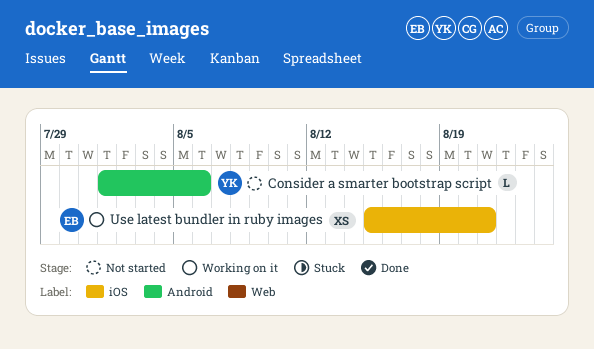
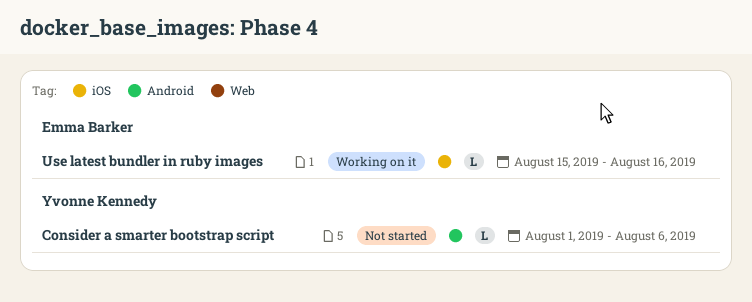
Use latest bundler in ruby images, estimate: XS -> L
Use latest bundler in ruby images, due: Aug 21 -> Aug 16

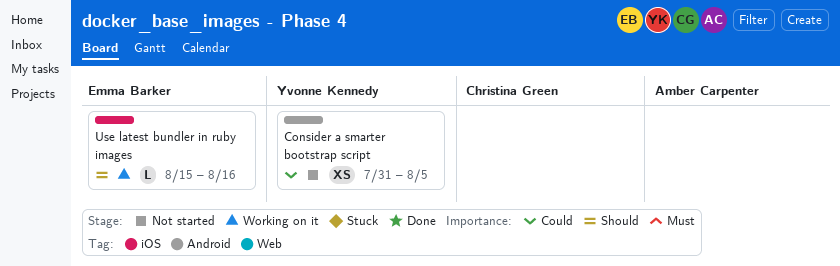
Consider a smarter bootstrap script, estimate: L -> XS
Consider a smarter bootstrap script, start: Aug 1 -> Jul 31
Consider a smarter bootstrap script, due: Aug 6 -> Aug 5

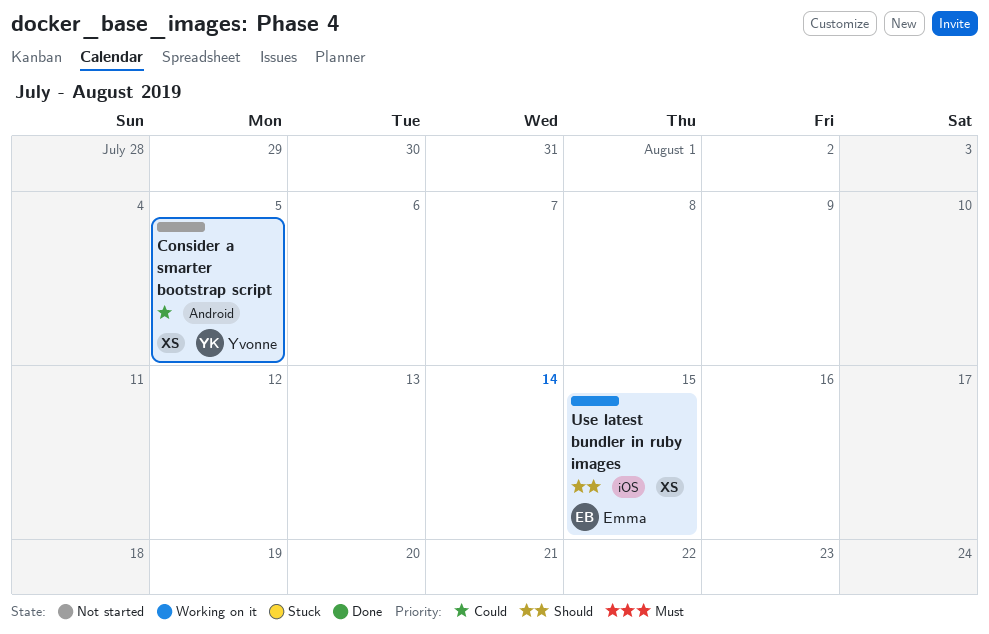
Use latest bundler in ruby images, estimate: L -> XS
Use latest bundler in ruby images, due: Aug 16 -> Aug 15

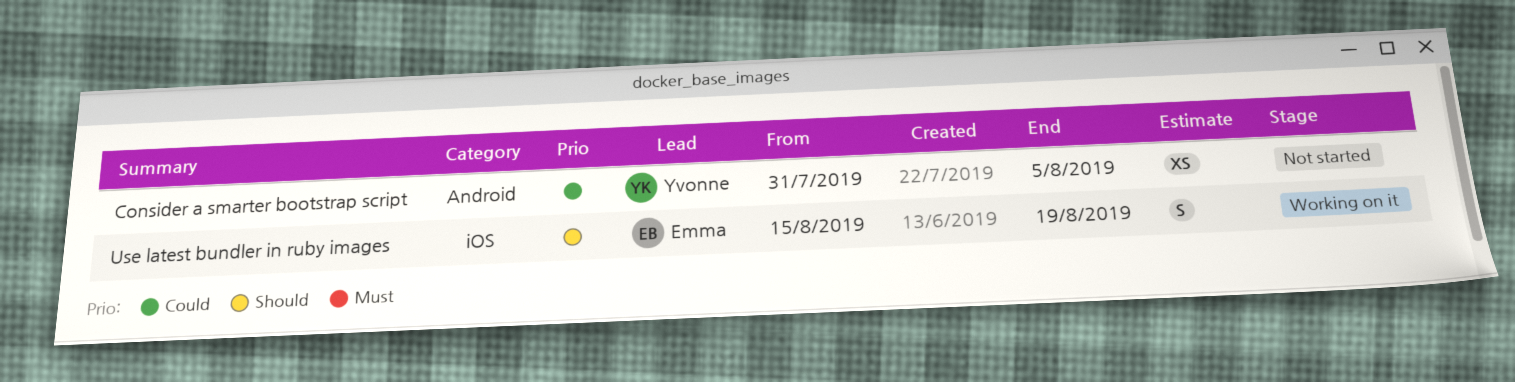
Use latest bundler in ruby images, estimate: XS -> S
Use latest bundler in ruby images, due: Aug 15 -> Aug 19

